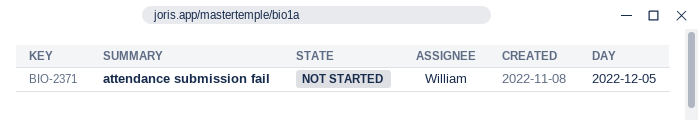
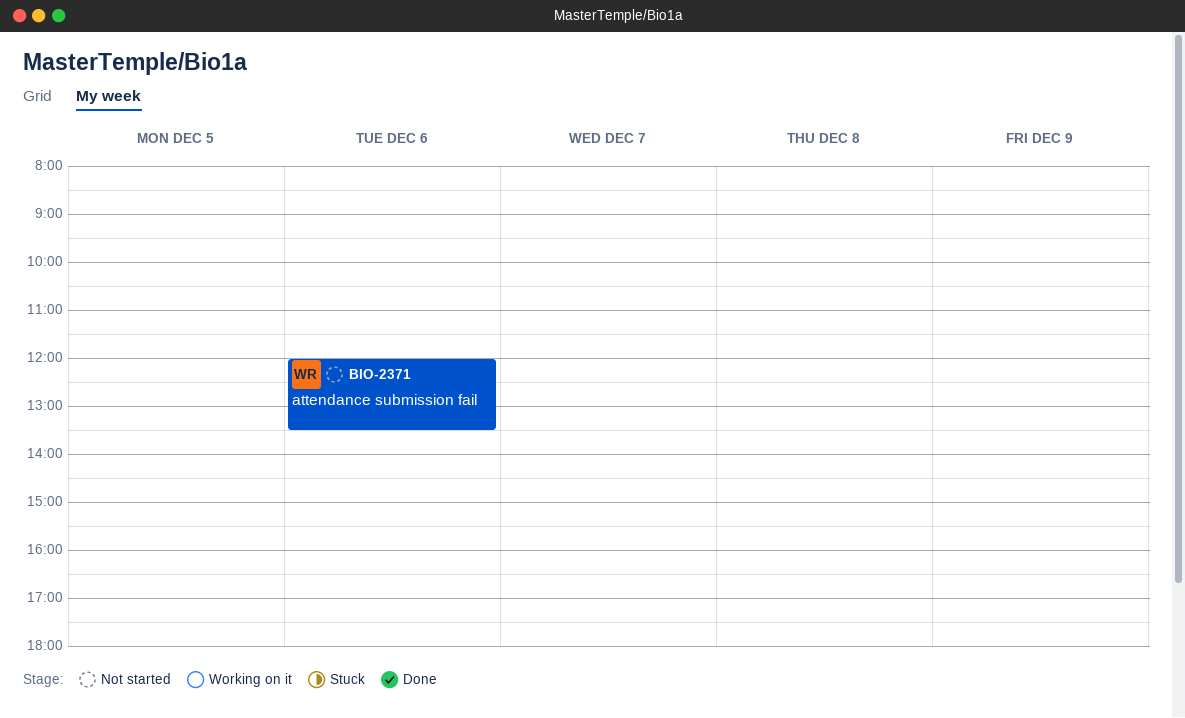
BIO-2371, day: Dec 5 -> Dec 6

